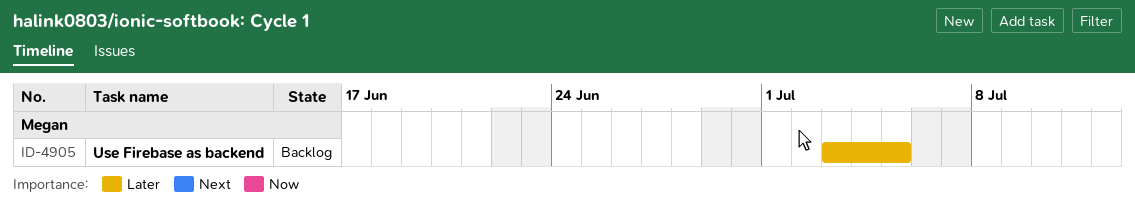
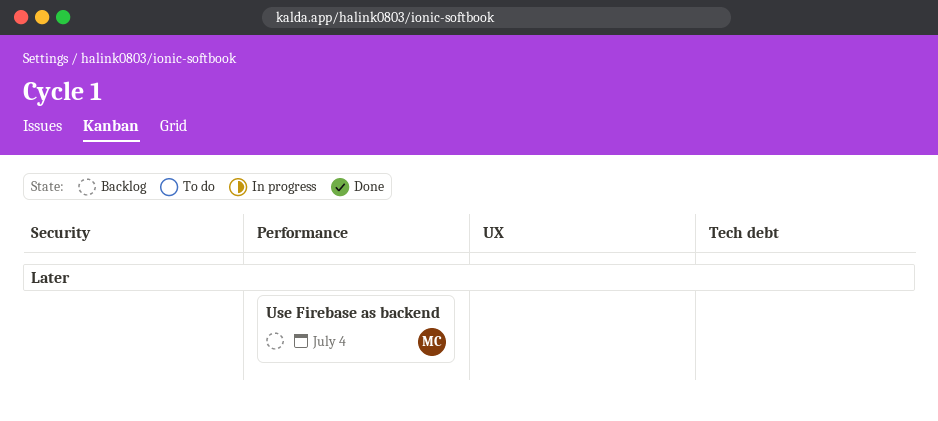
Use Firebase as backend, due: Jul 5 -> Jul 4

